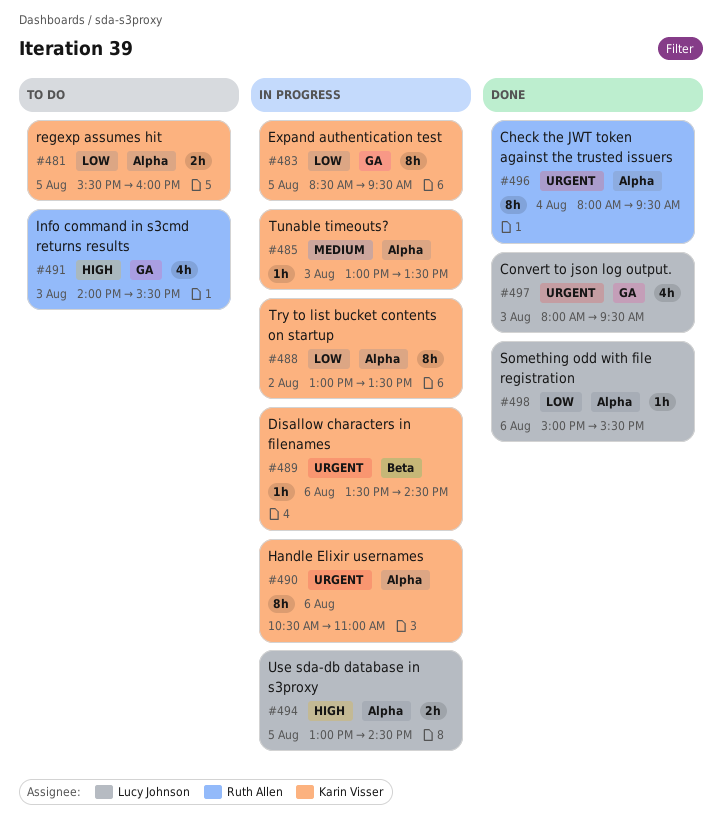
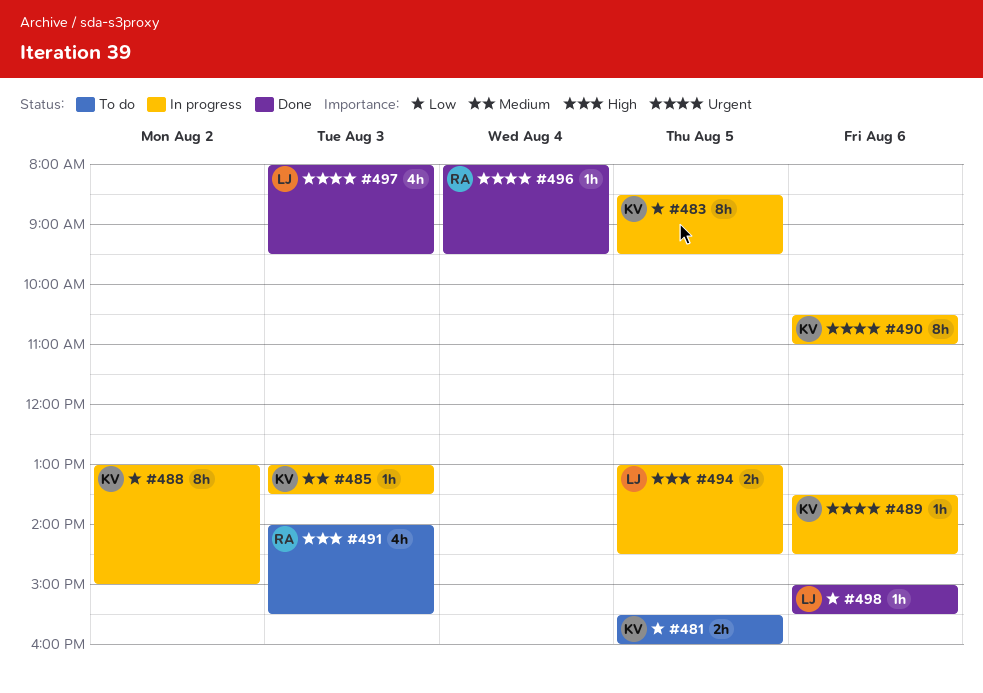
#488, ends: 13:30 -> 15:00
#496, estimate: 8h -> 1h

